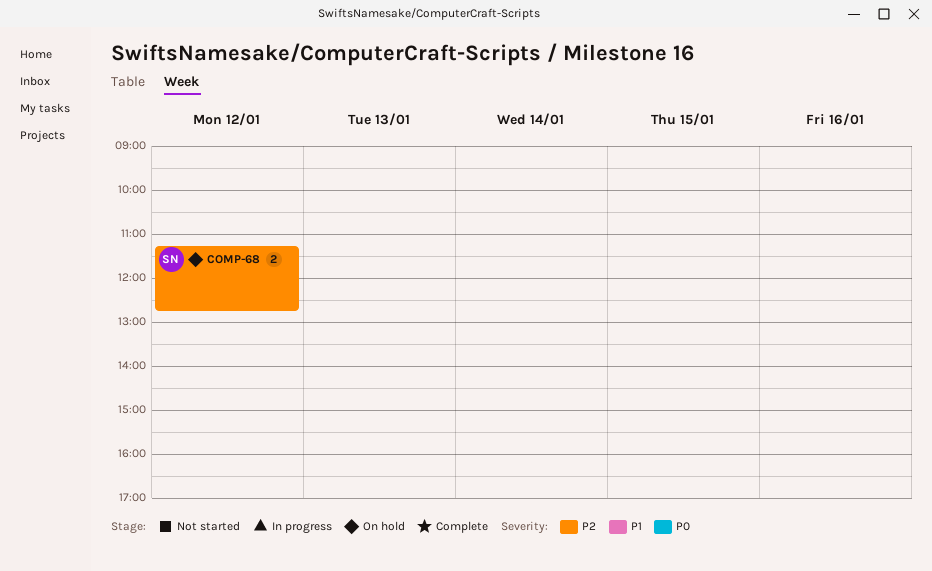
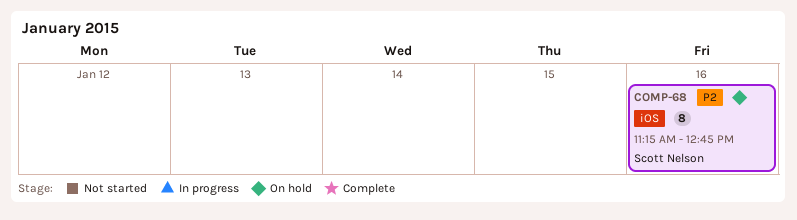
COMP-68, estimate: 2 -> 8
COMP-68, day: Jan 12 -> Jan 16

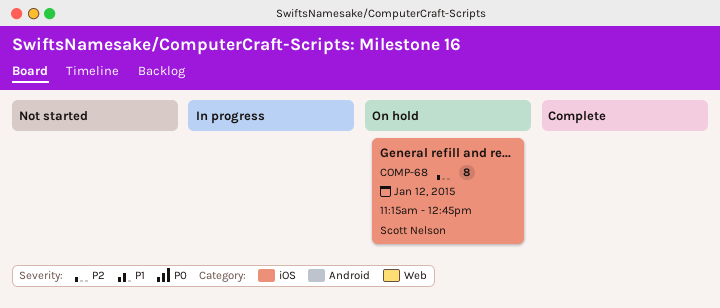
COMP-68, day: Jan 16 -> Jan 12

